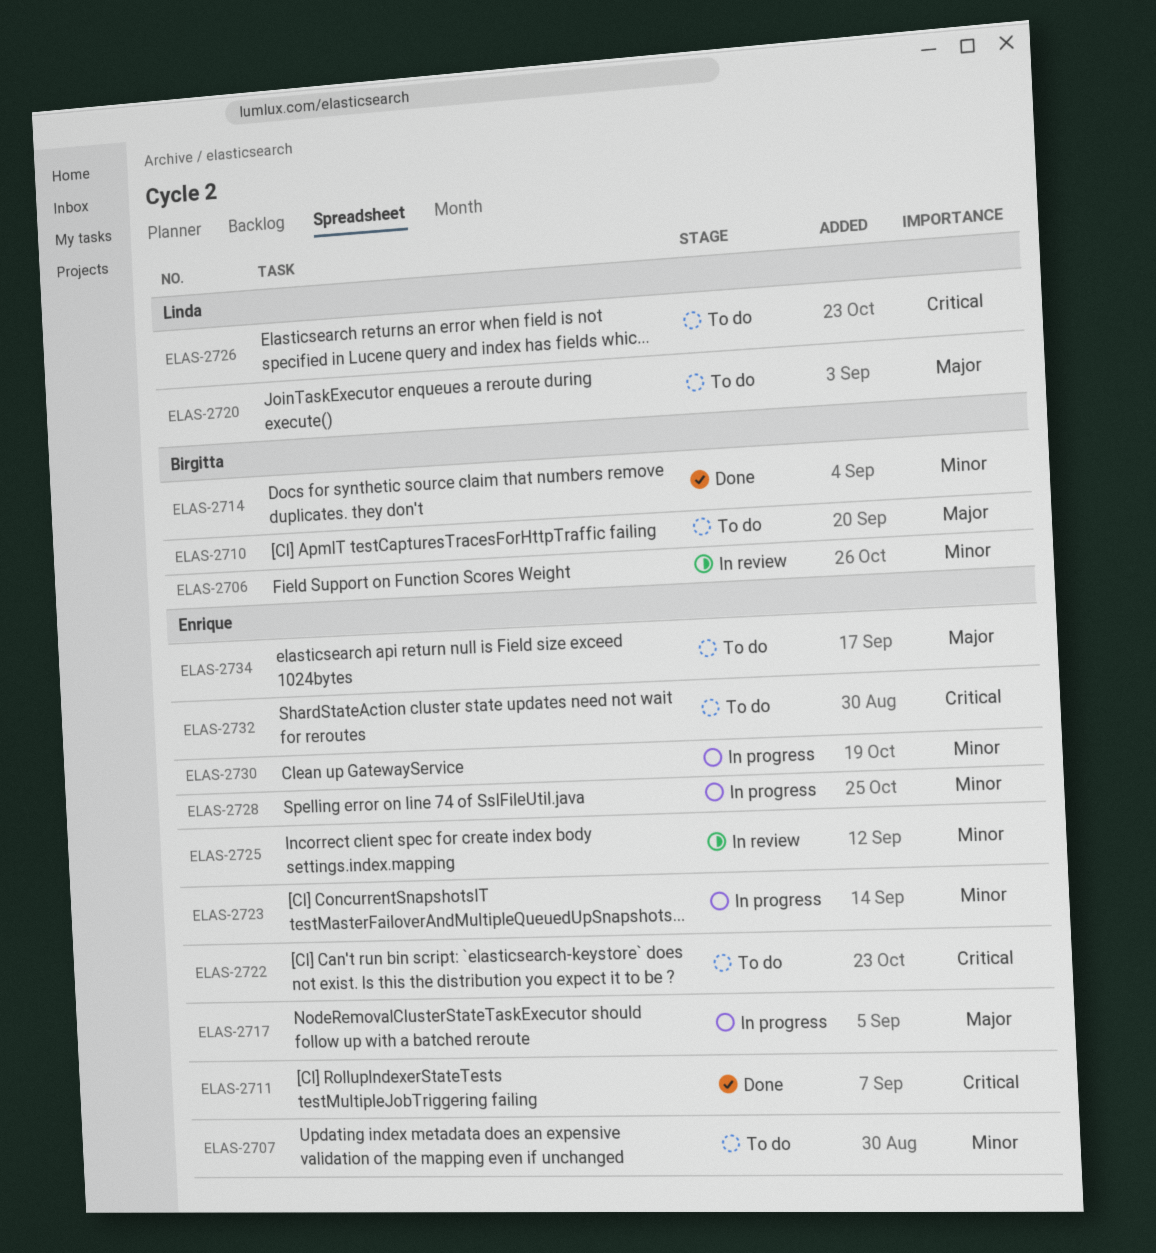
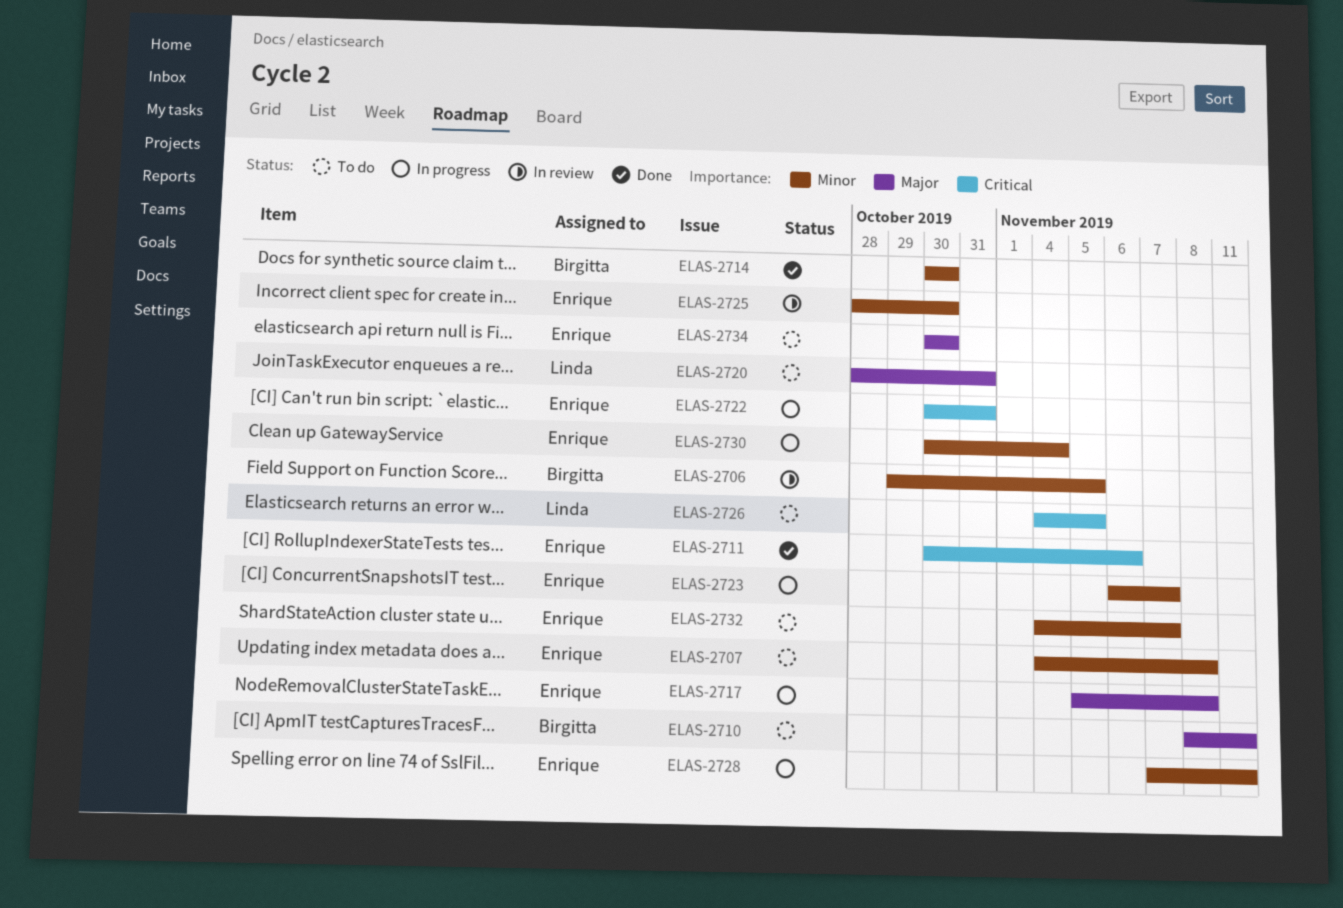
ELAS-2722, status: To do -> In progress
ELAS-2732, priority: Critical -> Minor

